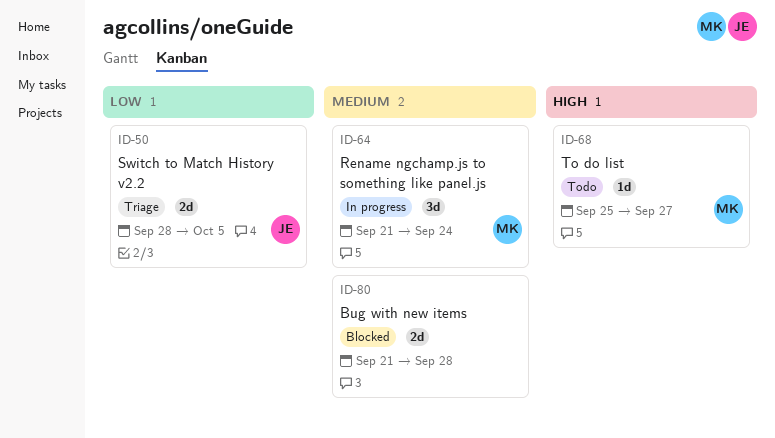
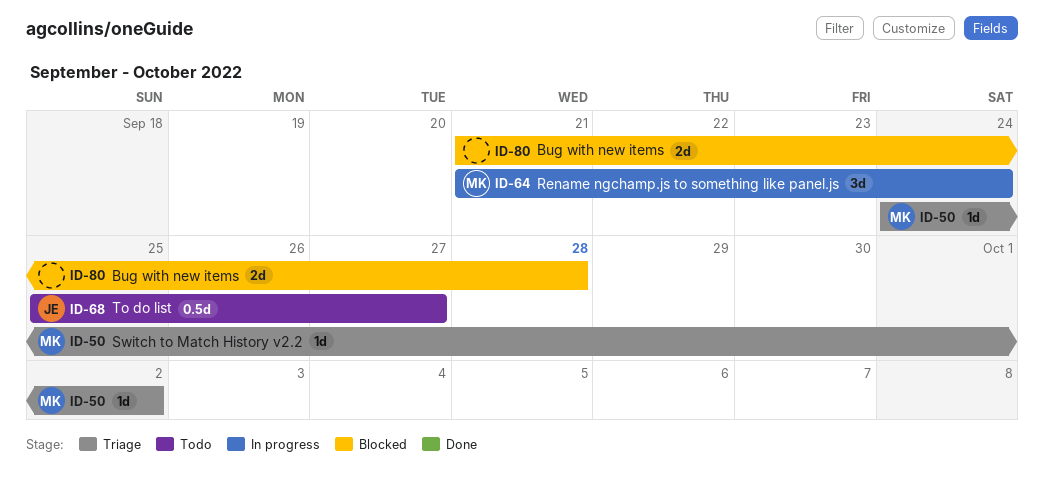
ID-50, owner: JE -> MK
ID-50, estimate: 2d -> 1d
ID-50, start: Sep 28 -> Sep 24
ID-50, due: Oct 5 -> Oct 2
ID-68, owner: MK -> JE
ID-68, estimate: 1d -> 0.5d

